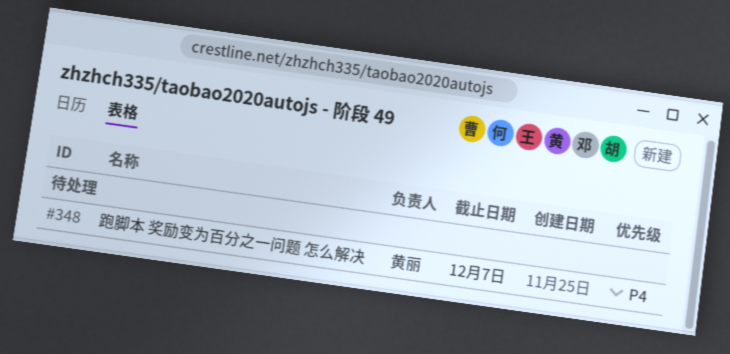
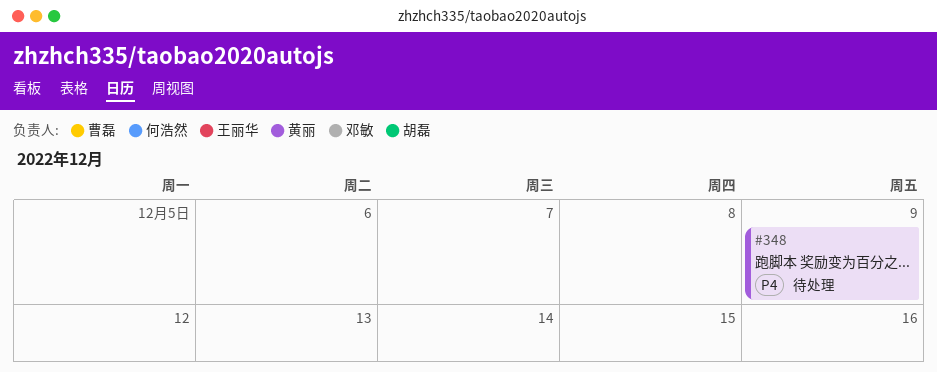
#348, due: Dec 7 -> Dec 9

